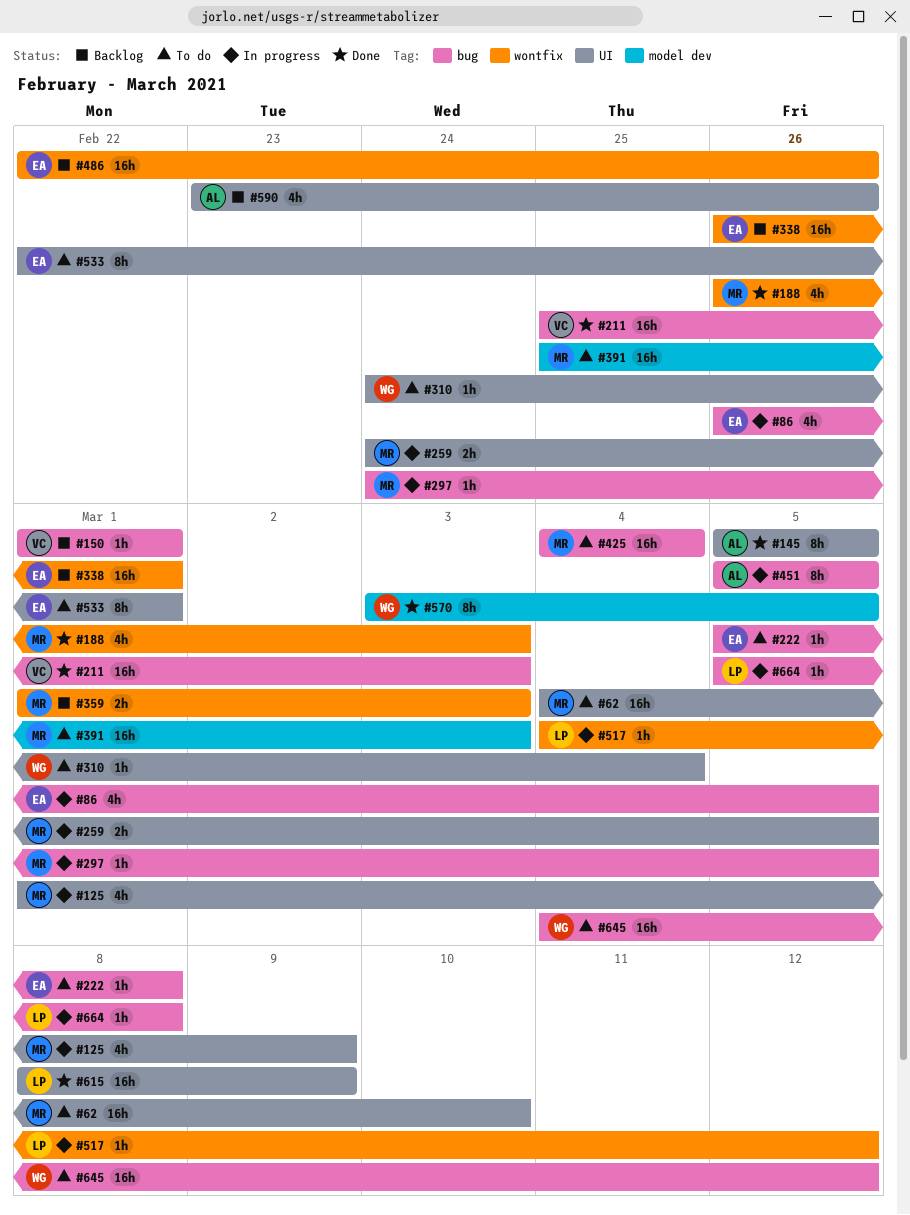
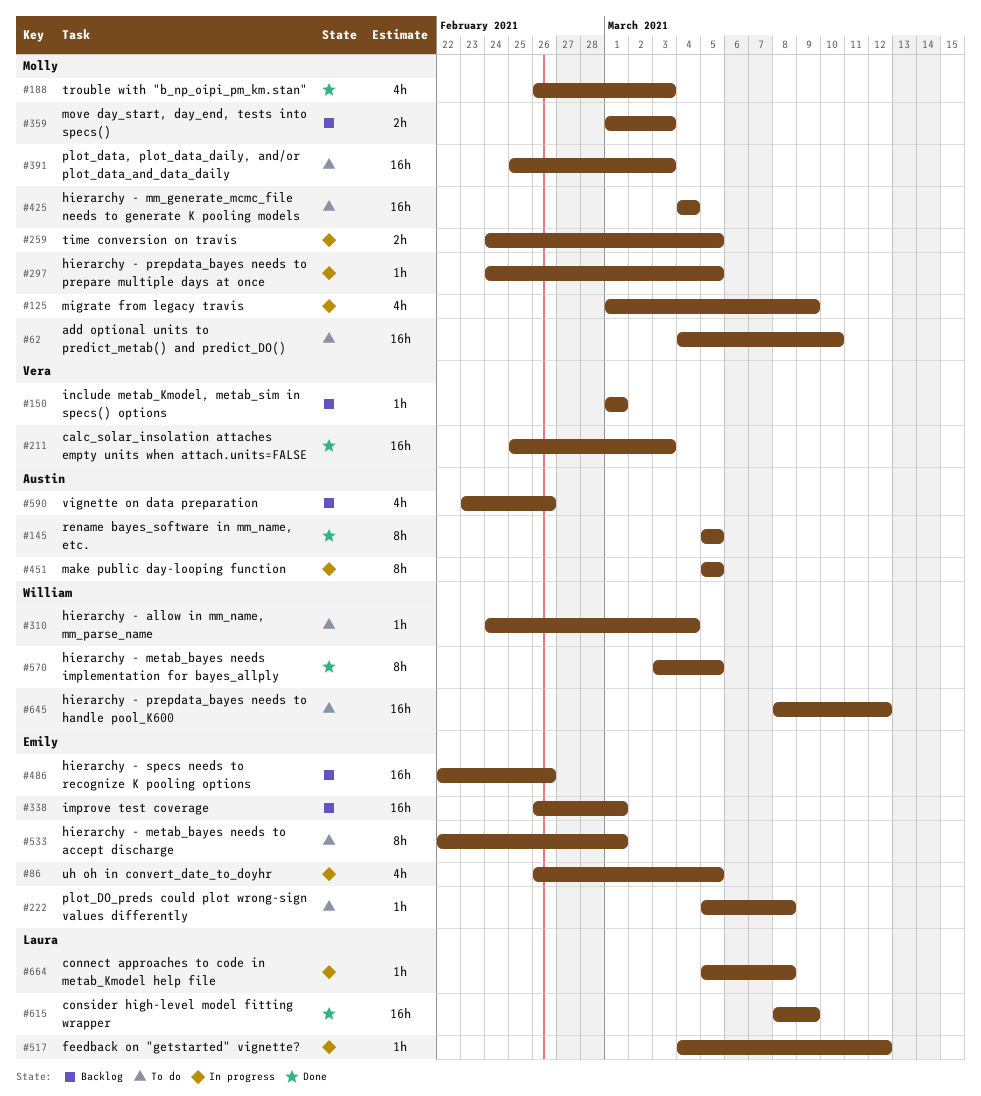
#645, start: Mar 4 -> Mar 8

